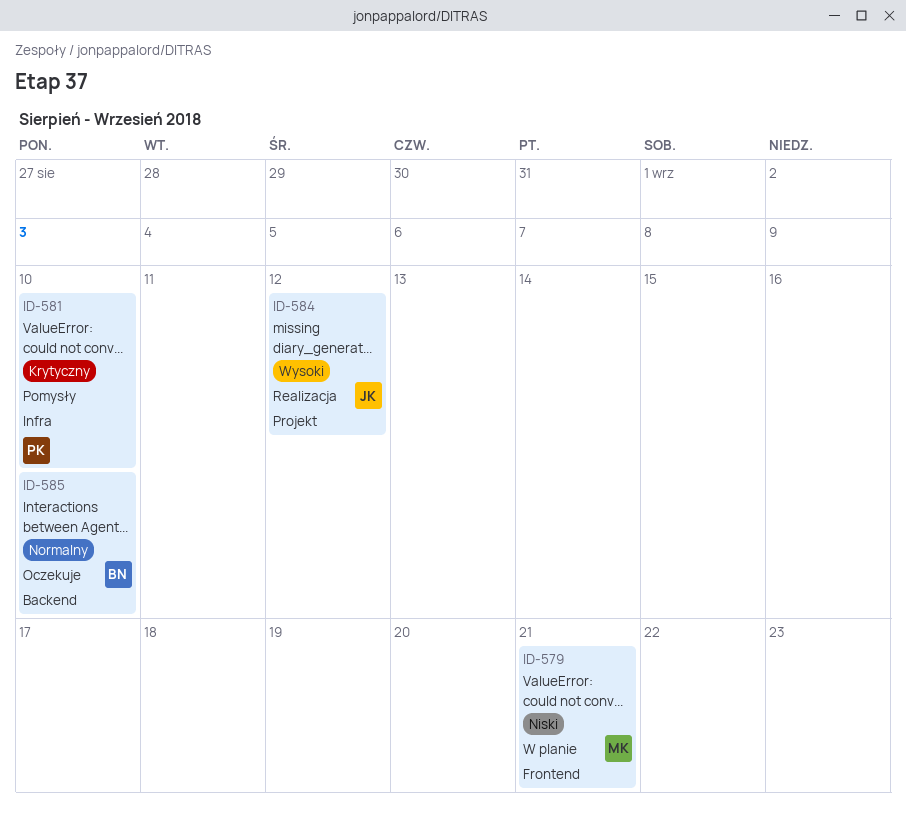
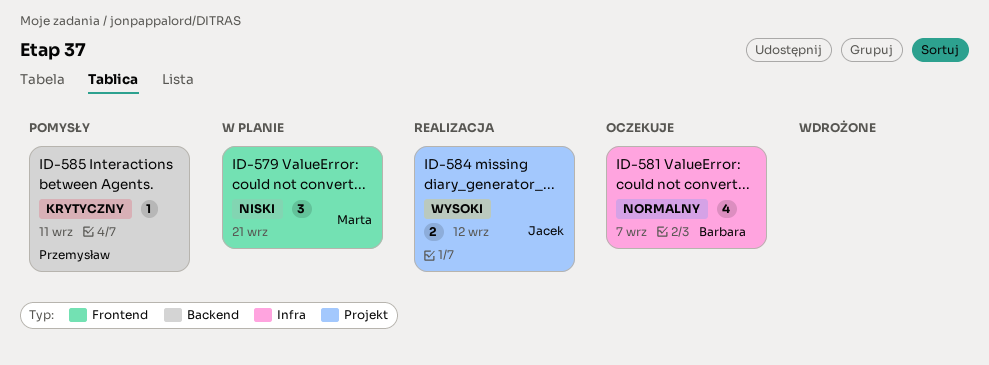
ID-581, status: Pomysły -> Oczekuje
ID-581, owner: Przemysław -> Barbara
ID-581, priority: Krytyczny -> Normalny
ID-581, due: Sep 10 -> Sep 7
ID-585, status: Oczekuje -> Pomysły
ID-585, owner: Barbara -> Przemysław
ID-585, priority: Normalny -> Krytyczny
ID-585, due: Sep 10 -> Sep 11

